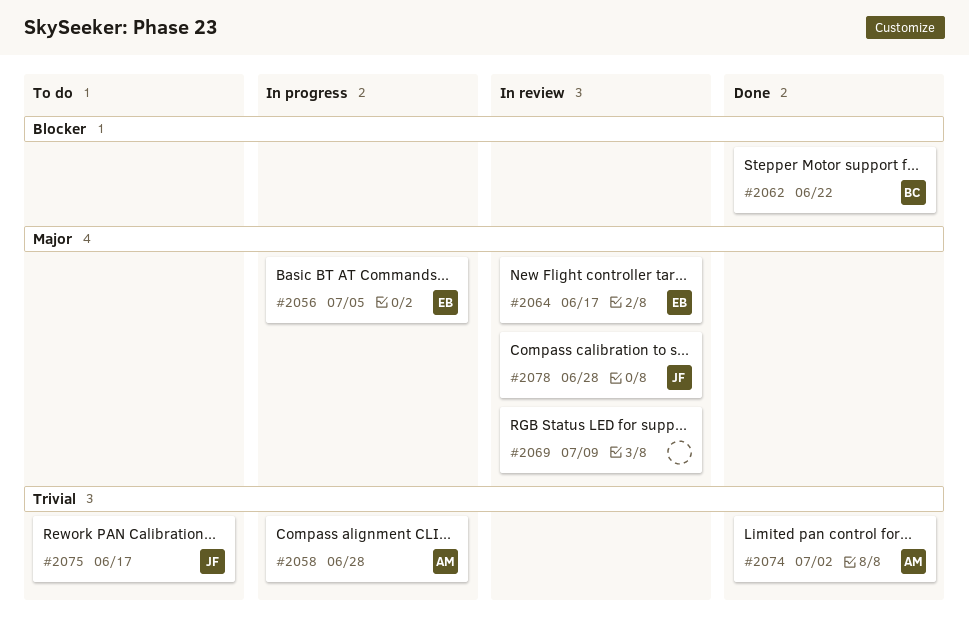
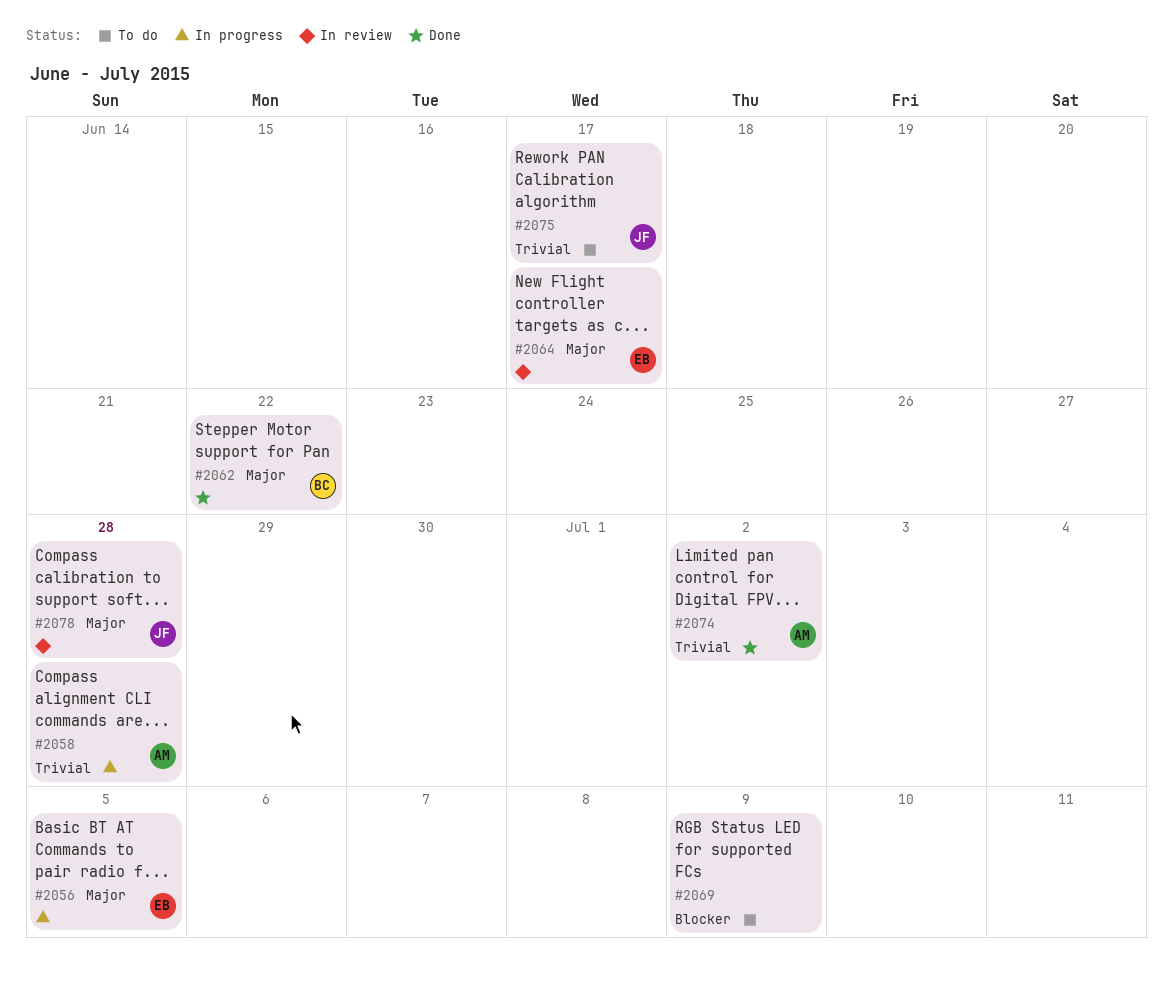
#2062, priority: Blocker -> Major
#2069, status: In review -> To do
#2069, priority: Major -> Blocker

